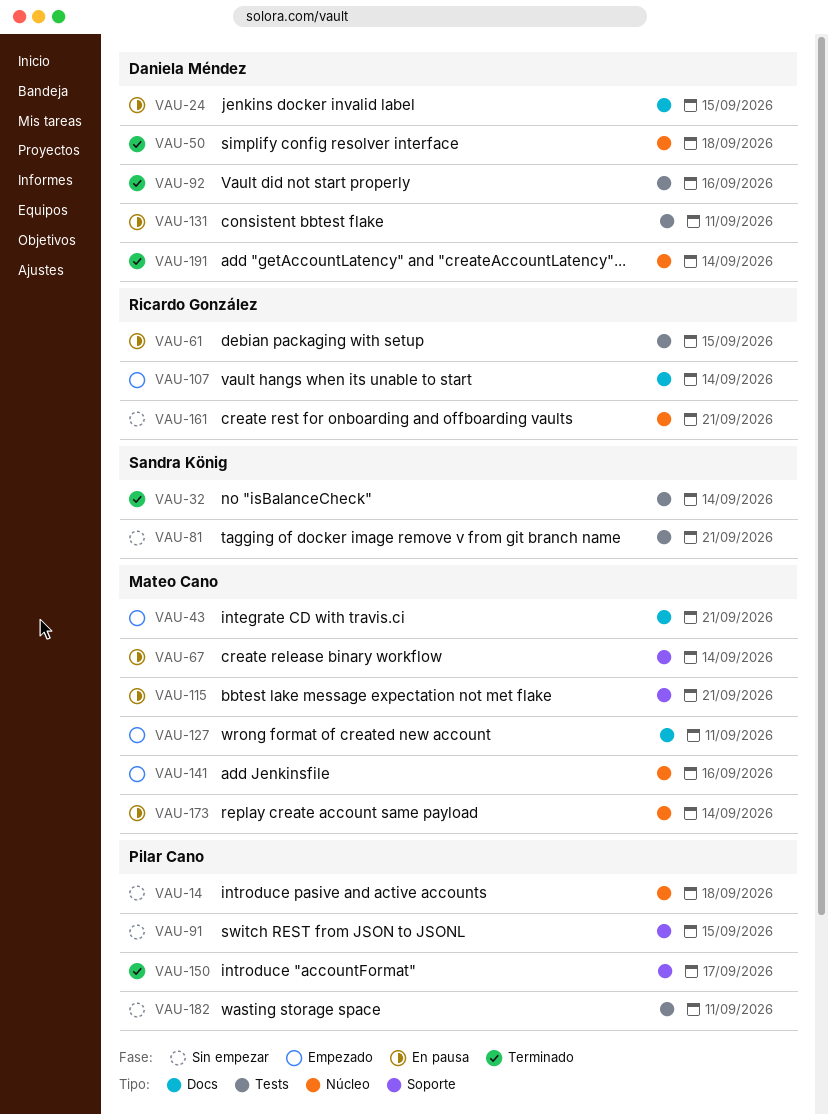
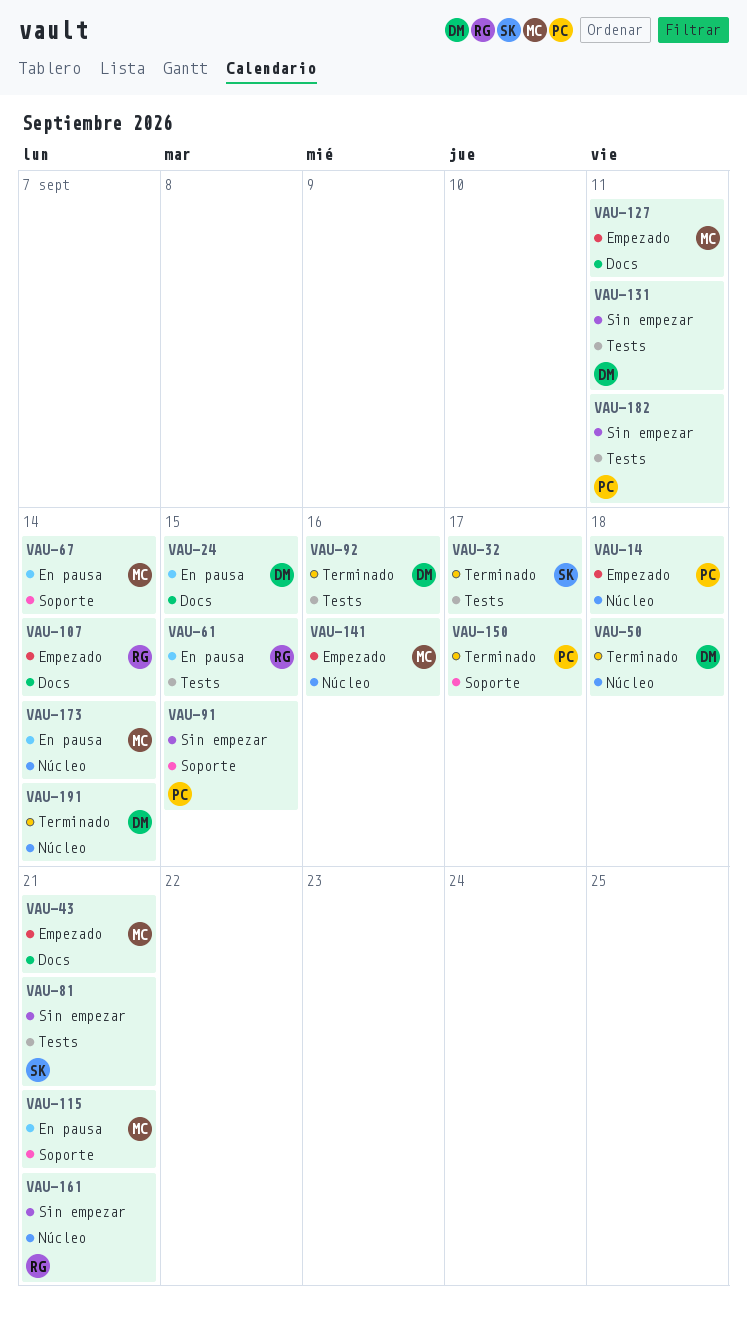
VAU-14, status: Sin empezar -> Empezado
VAU-32, due: Sep 14 -> Sep 17
VAU-131, status: En pausa -> Sin empezar

